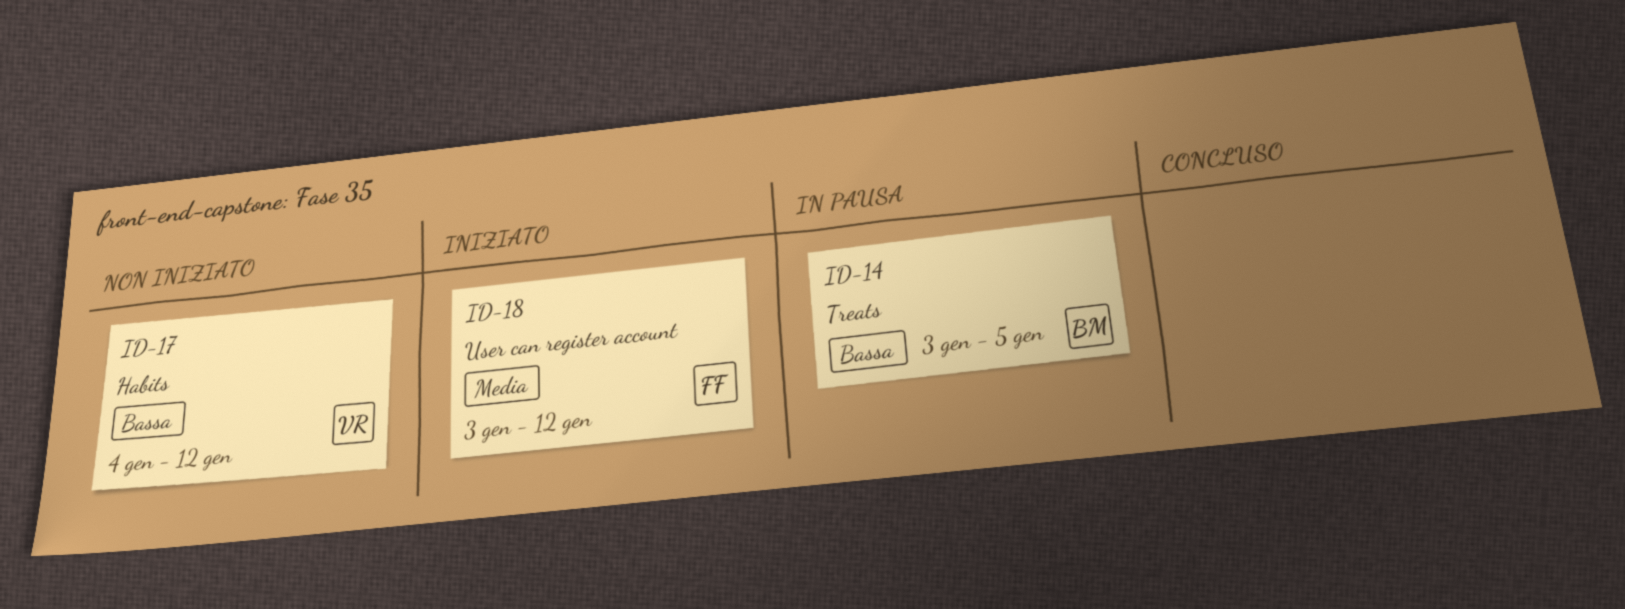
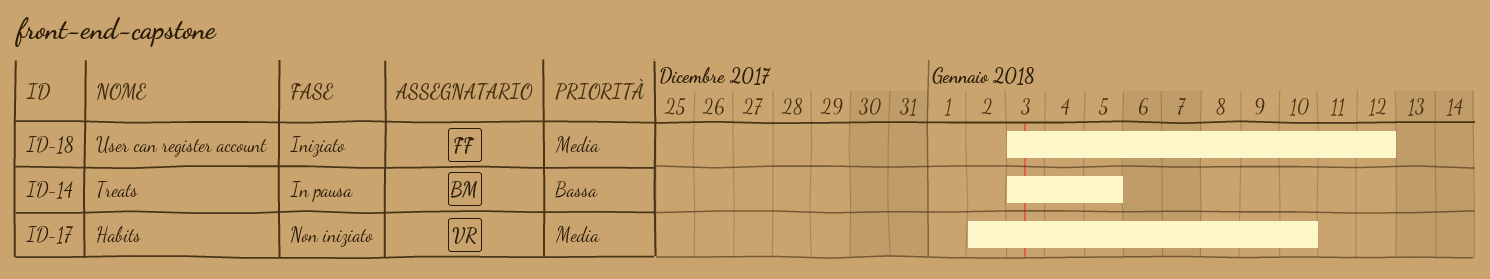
ID-17, priority: Bassa -> Media
ID-17, start: Jan 4 -> Jan 2
ID-17, due: Jan 12 -> Jan 10

